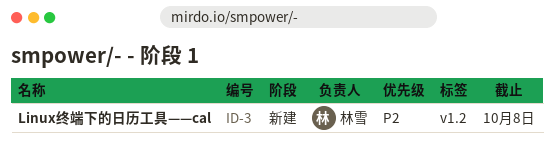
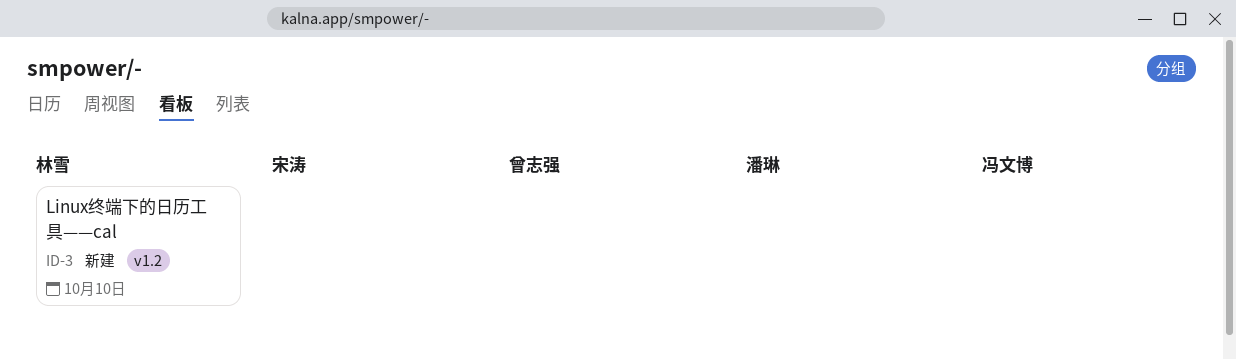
ID-3, due: Oct 8 -> Oct 10

